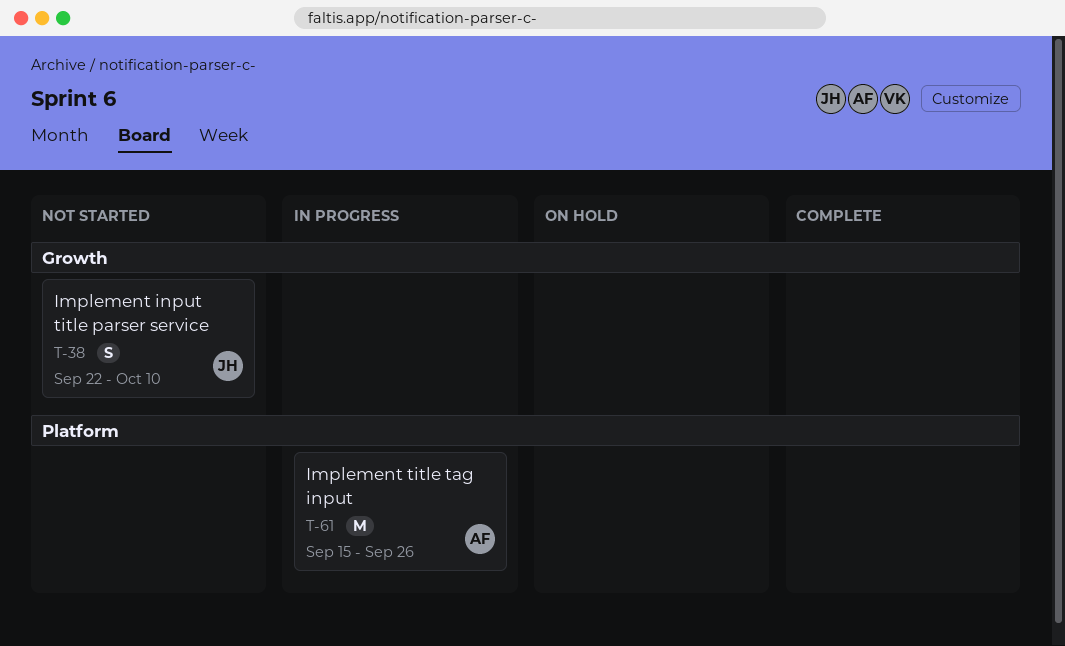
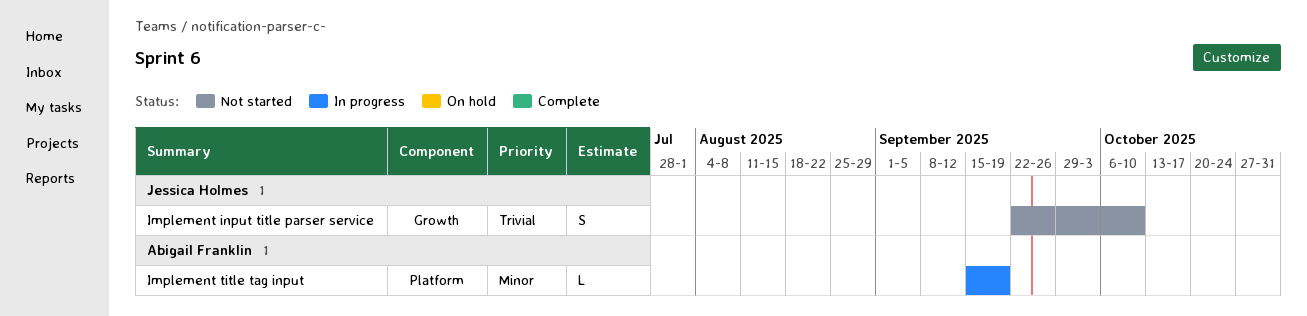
Implement title tag input, estimate: M -> L
Implement title tag input, due: Sep 26 -> Sep 19

